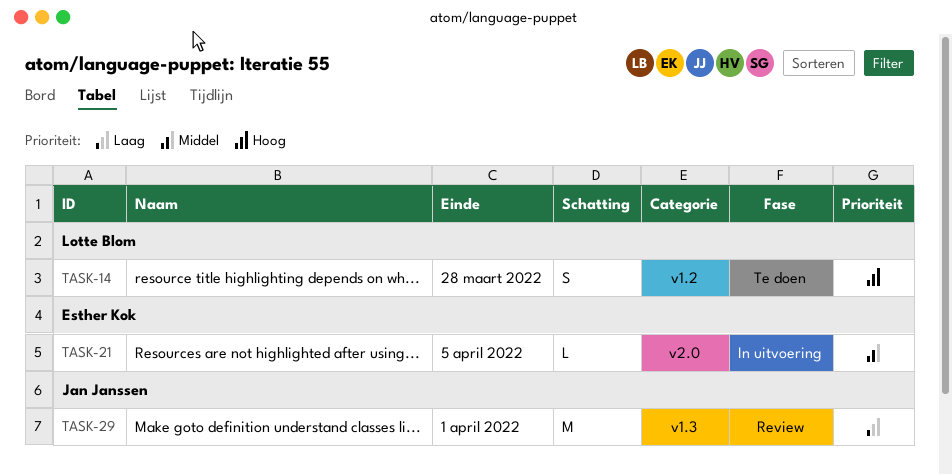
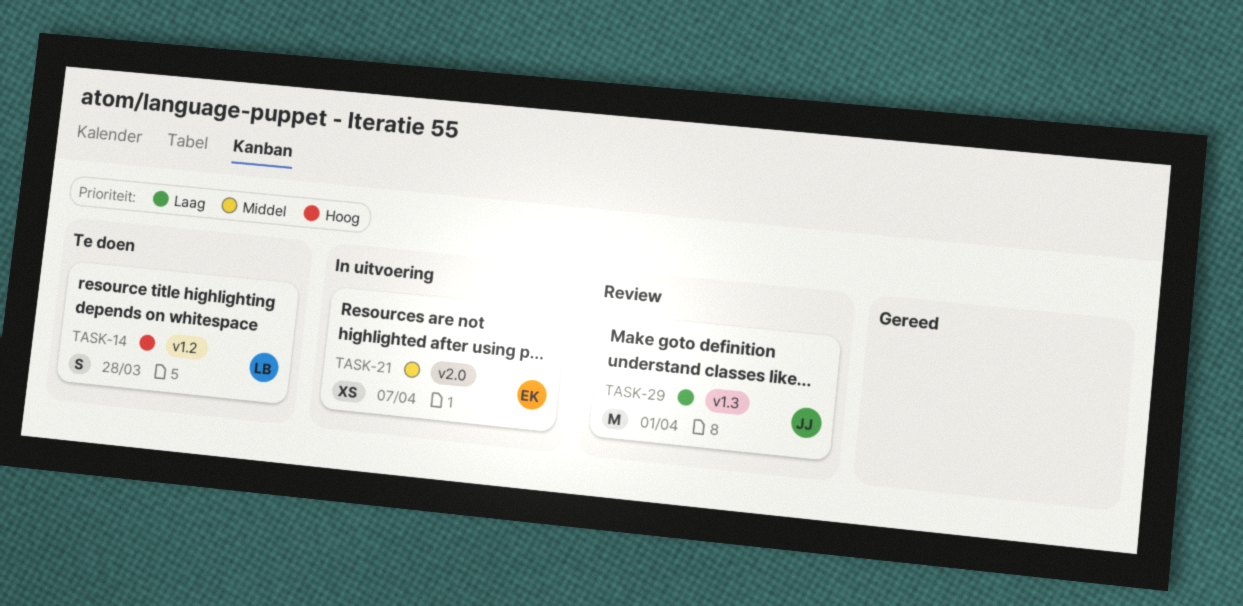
TASK-21, estimate: L -> XS
TASK-21, due: Apr 5 -> Apr 7

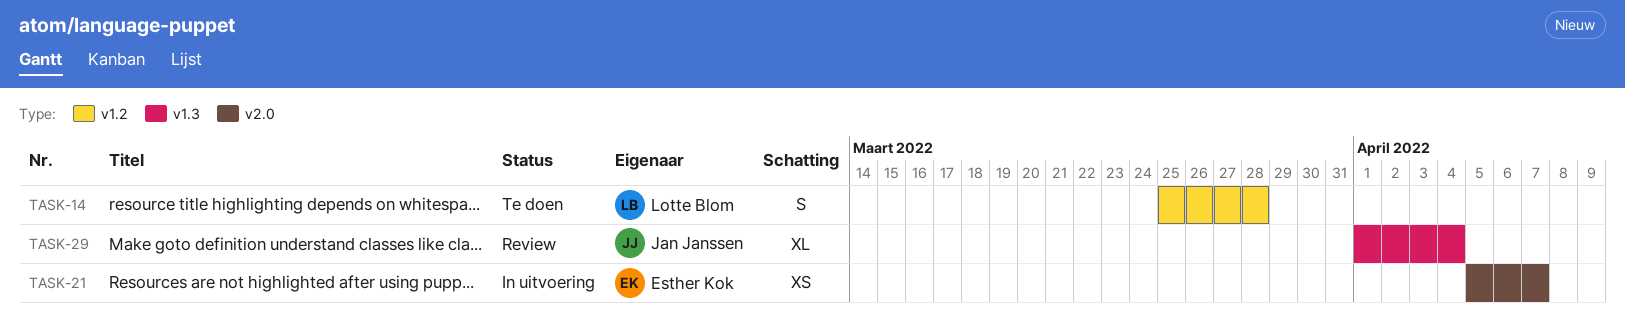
TASK-29, estimate: M -> XL
TASK-29, due: Apr 1 -> Apr 4

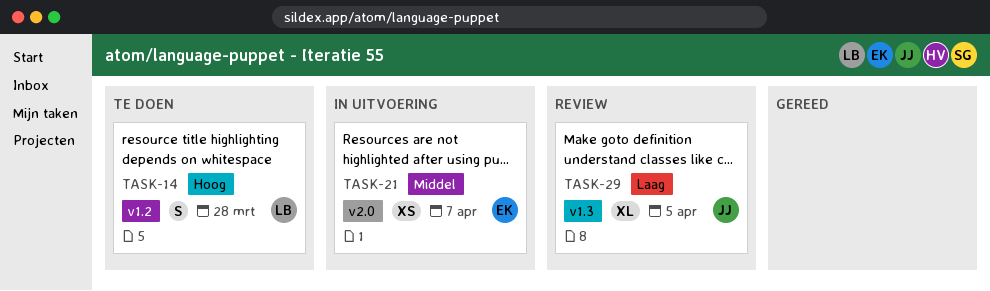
TASK-29, due: Apr 4 -> Apr 5

